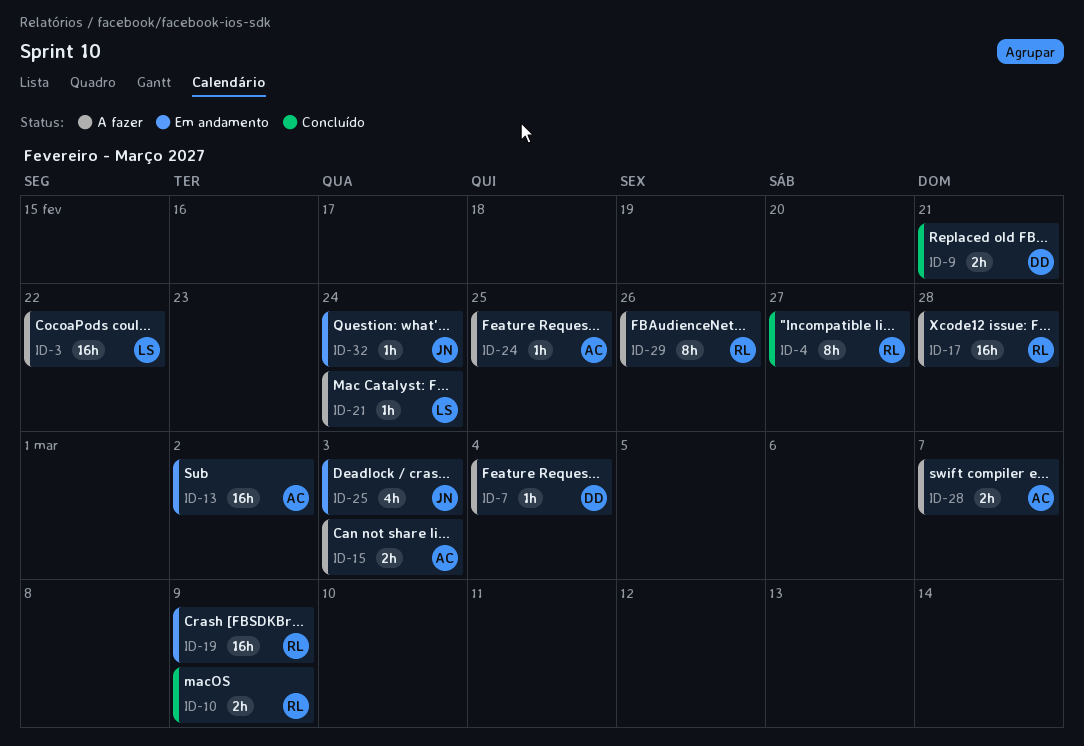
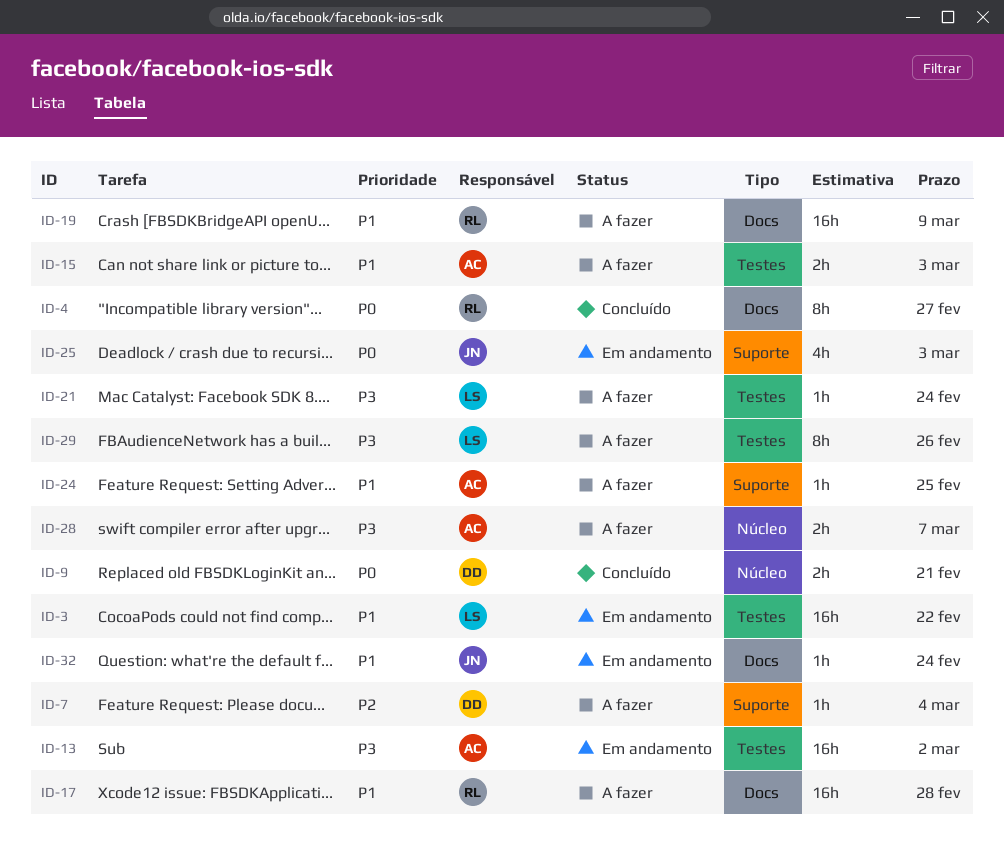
ID-3, status: A fazer -> Em andamento
ID-10: present -> none
ID-19, status: Em andamento -> A fazer
ID-29, owner: RL -> LS

